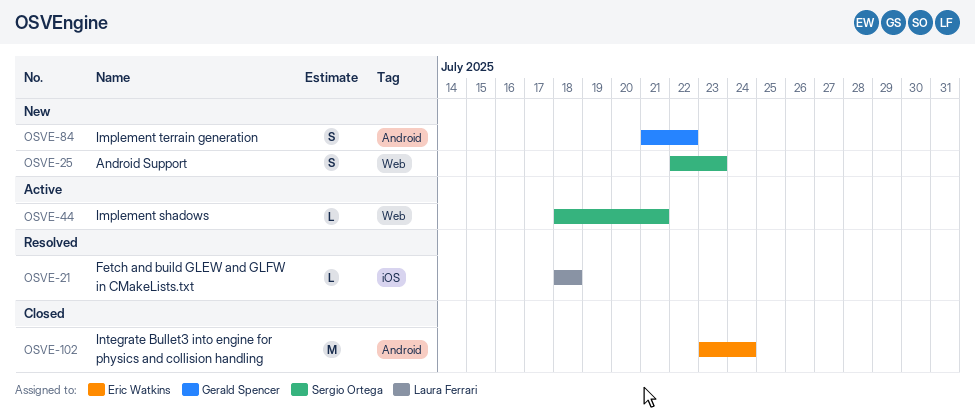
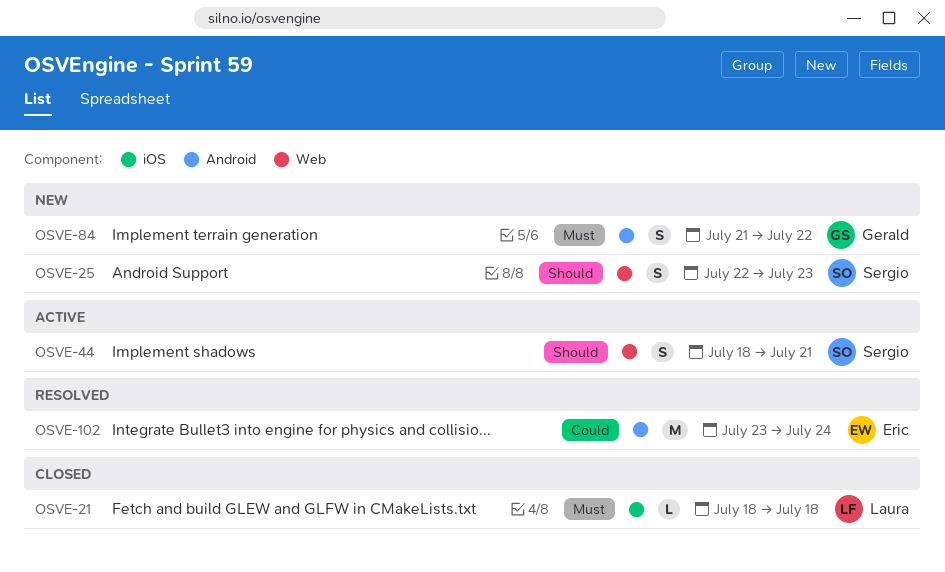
OSVE-21, status: Resolved -> Closed
OSVE-44, estimate: L -> S
OSVE-102, status: Closed -> Resolved

